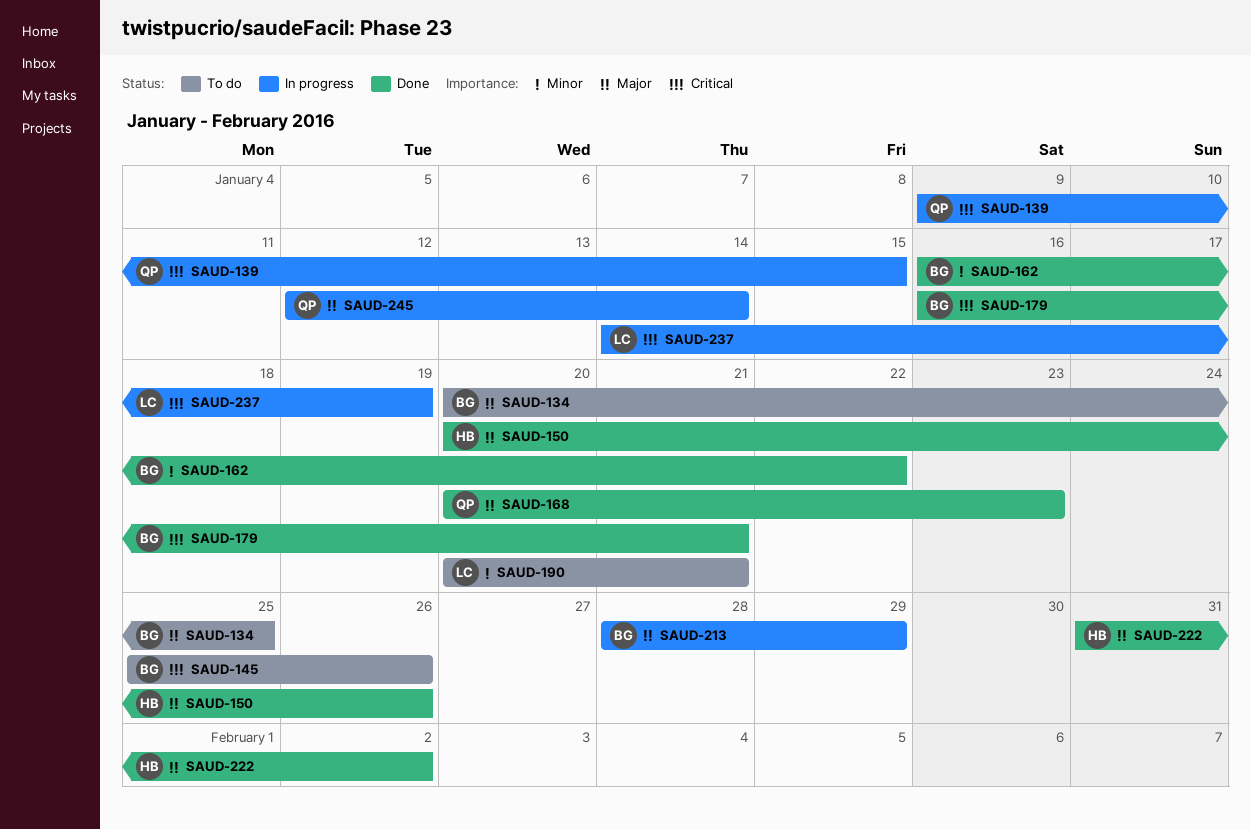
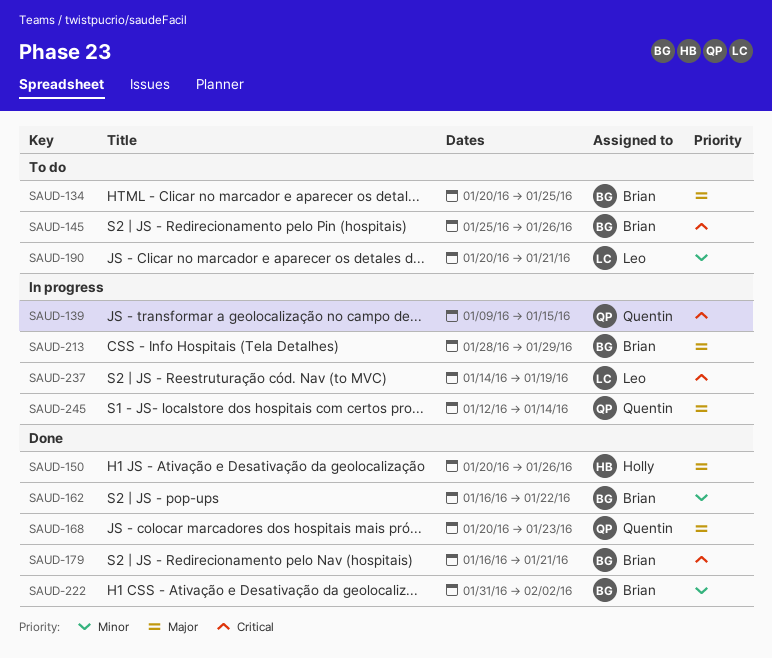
SAUD-222, owner: Holly -> Brian
SAUD-222, priority: Major -> Minor

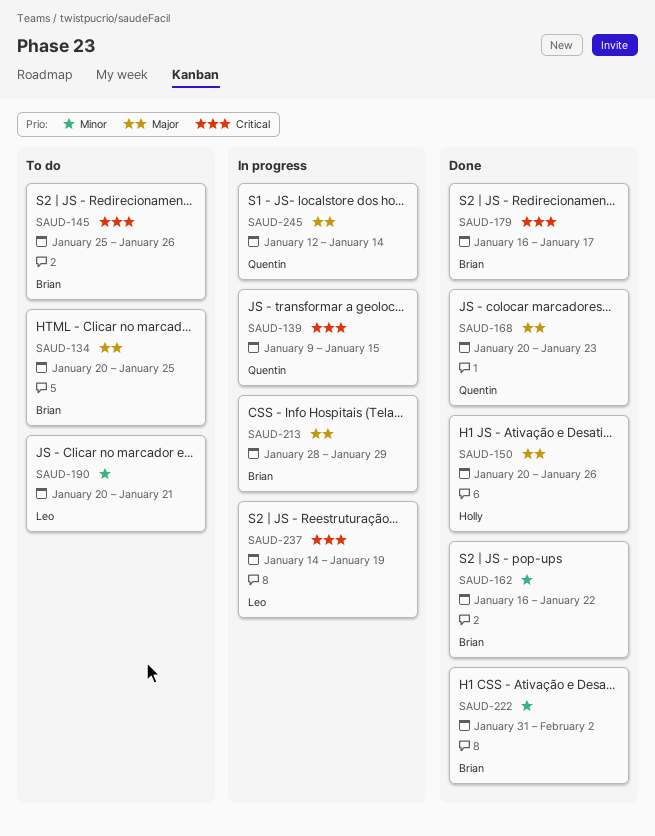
SAUD-179, due: Jan 21 -> Jan 17

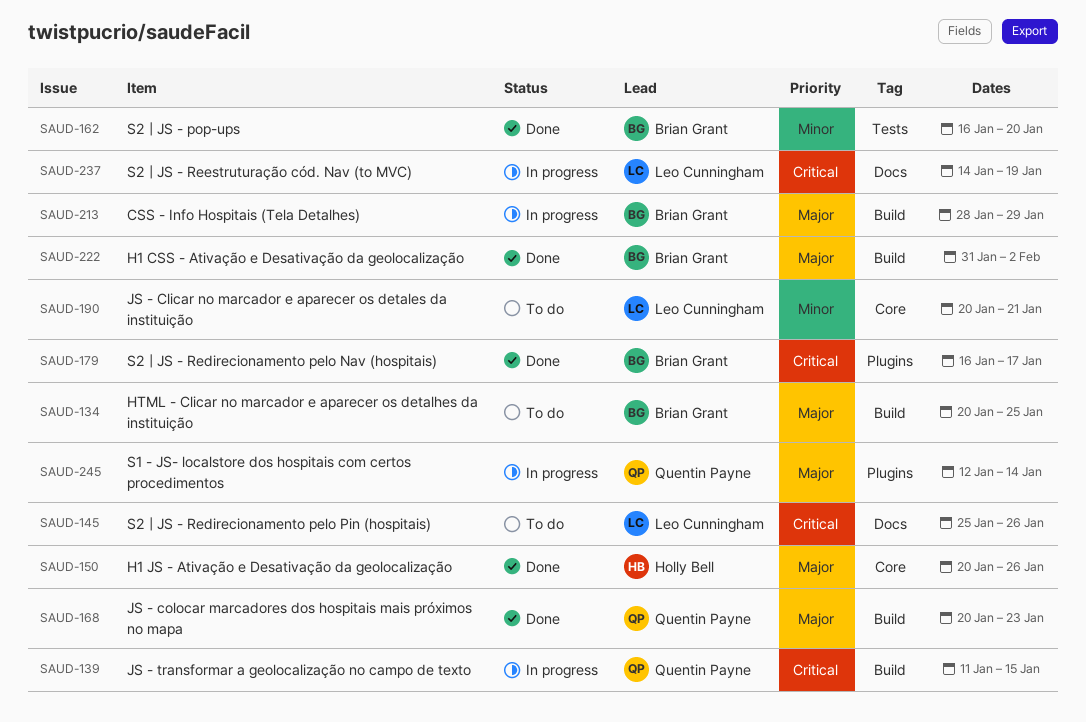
SAUD-139, start: Jan 9 -> Jan 11
SAUD-145, owner: Brian Grant -> Leo Cunningham
SAUD-162, due: Jan 22 -> Jan 20
SAUD-222, priority: Minor -> Major

